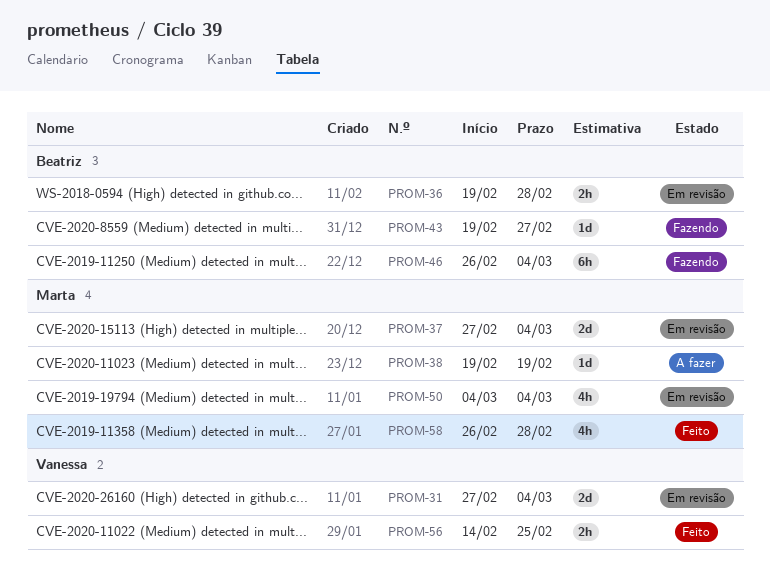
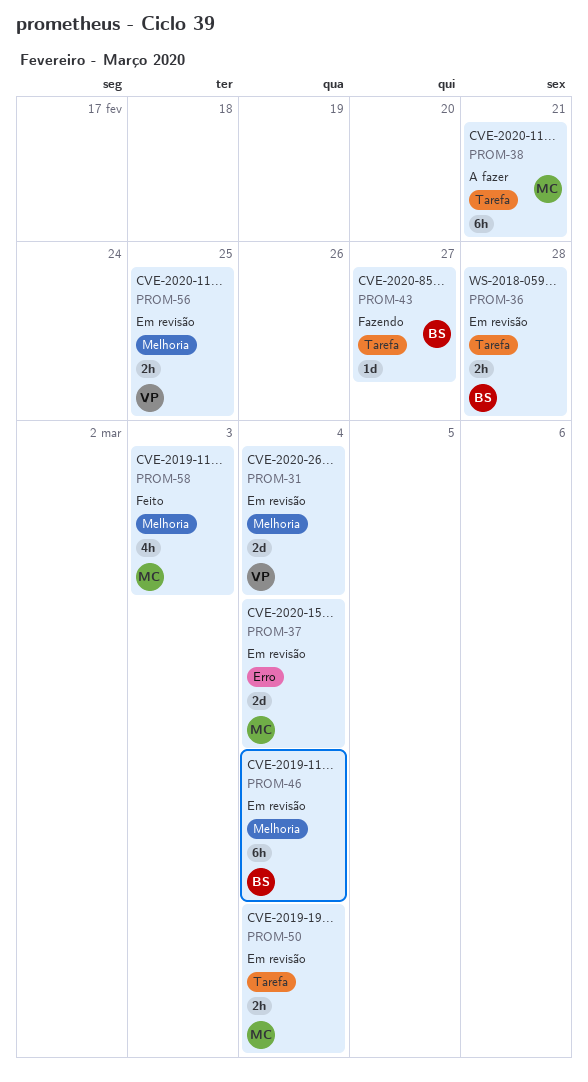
PROM-38, estimate: 1d -> 6h
PROM-38, due: Feb 19 -> Feb 21
PROM-46, status: Fazendo -> Em revisão
PROM-50, estimate: 4h -> 2h
PROM-56, status: Feito -> Em revisão
PROM-58, due: Feb 28 -> Mar 3

